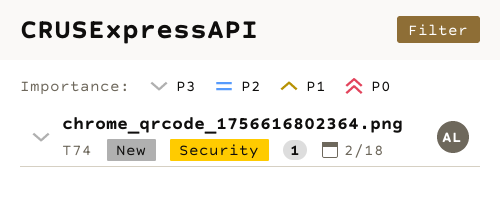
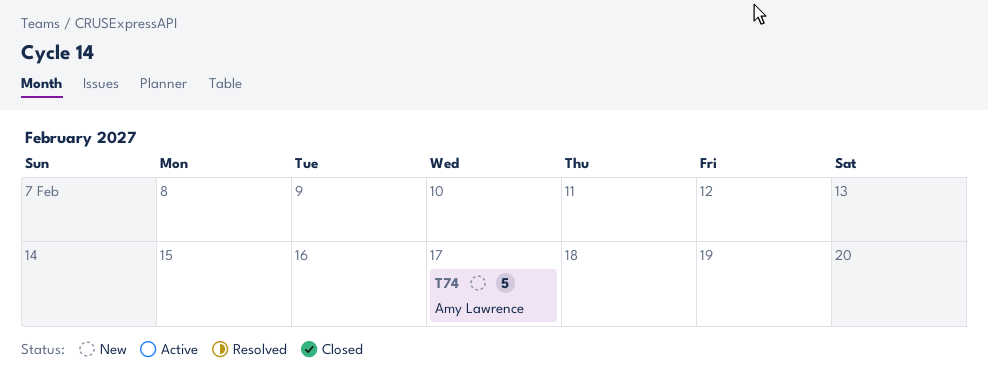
T74, estimate: 1 -> 5
T74, due: Feb 18 -> Feb 17

